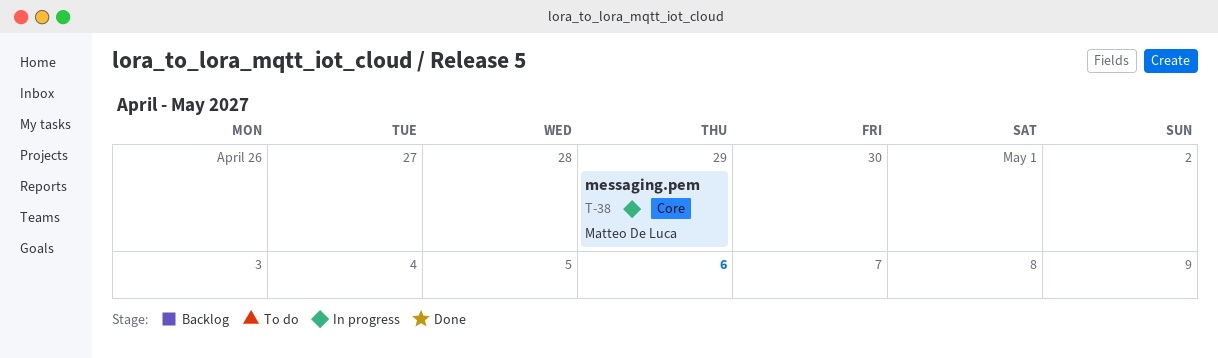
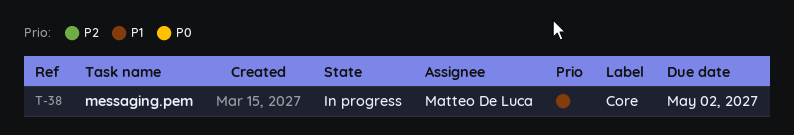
T-38, due: Apr 29 -> May 2

